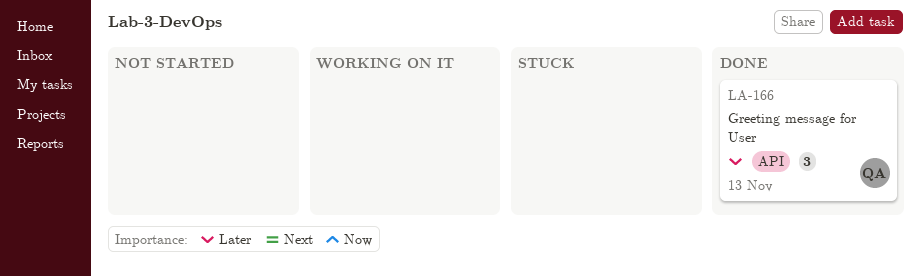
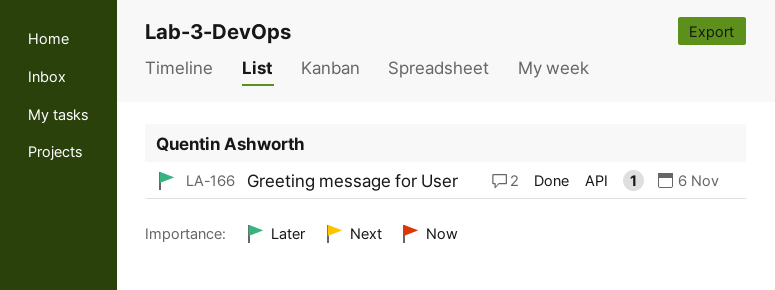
LA-166, estimate: 3 -> 1
LA-166, due: Nov 13 -> Nov 6

